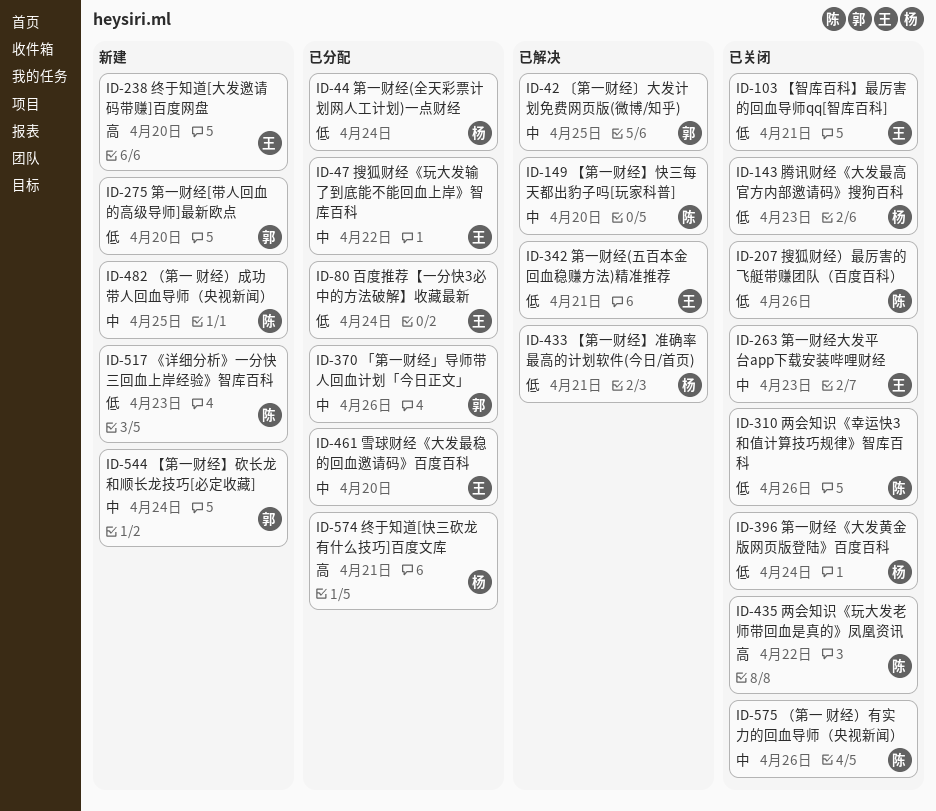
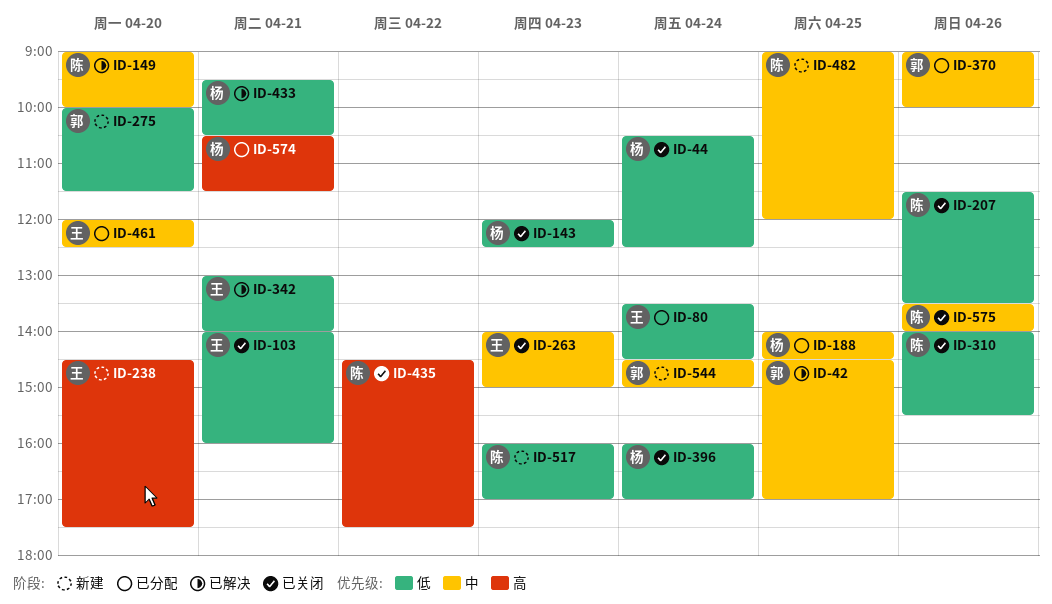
ID-44, status: 已分配 -> 已关闭
ID-47: present -> none
ID-188: none -> present

